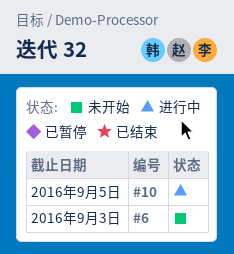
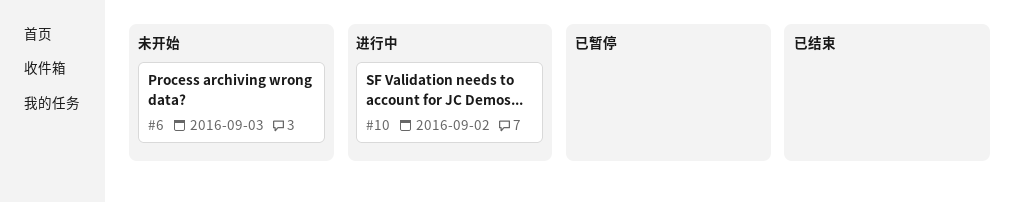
#10, due: Sep 5 -> Sep 2

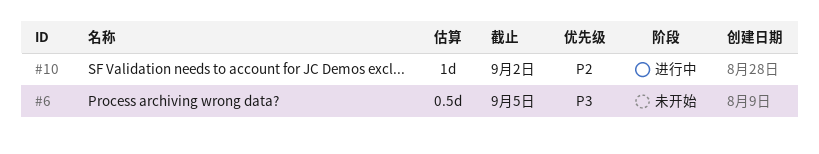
#6, due: Sep 3 -> Sep 5

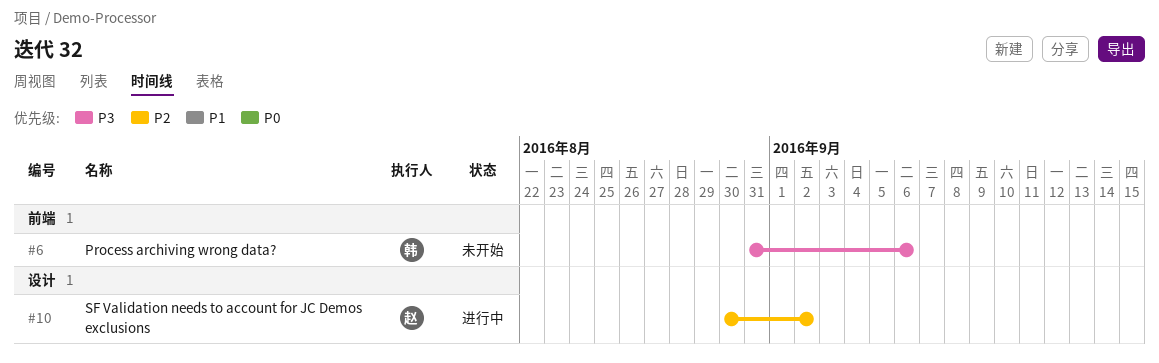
#6, due: Sep 5 -> Sep 6

